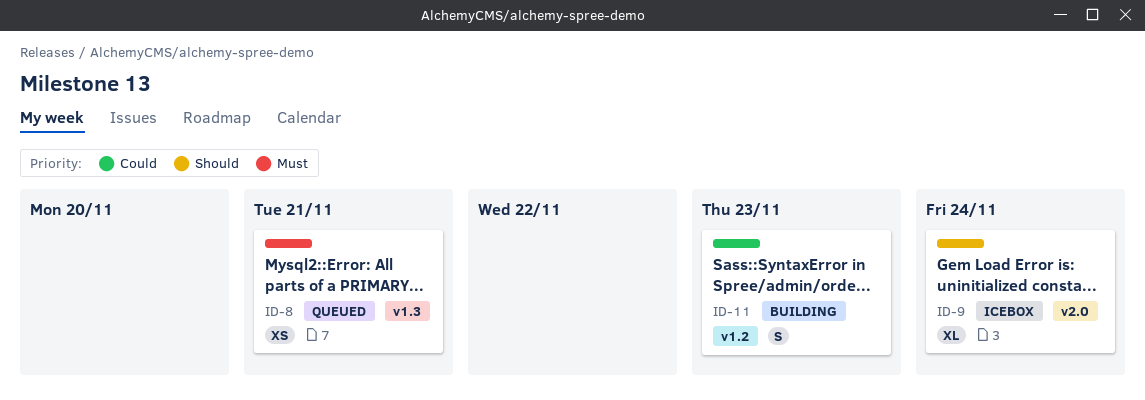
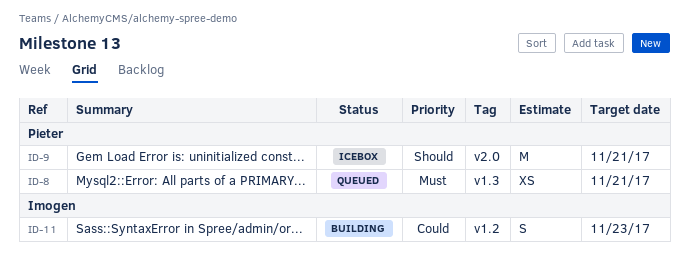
ID-9, estimate: XL -> M
ID-9, due: Nov 24 -> Nov 21

